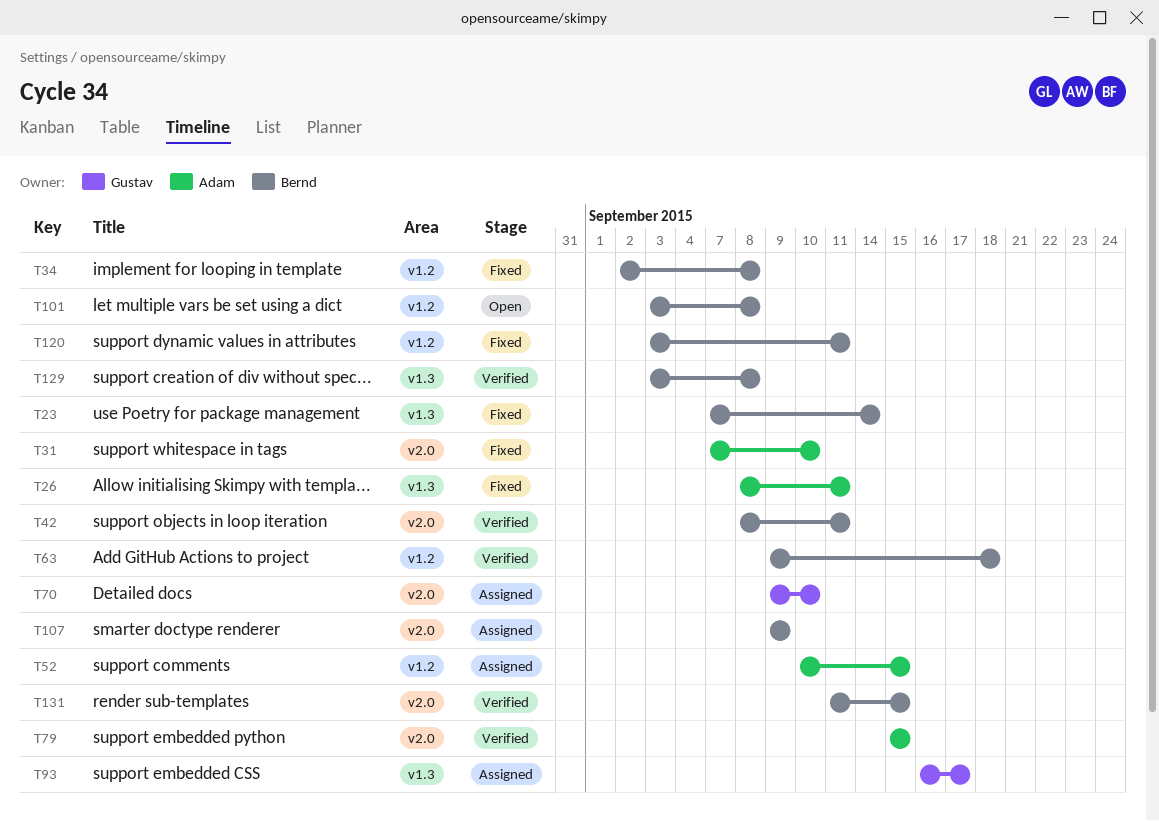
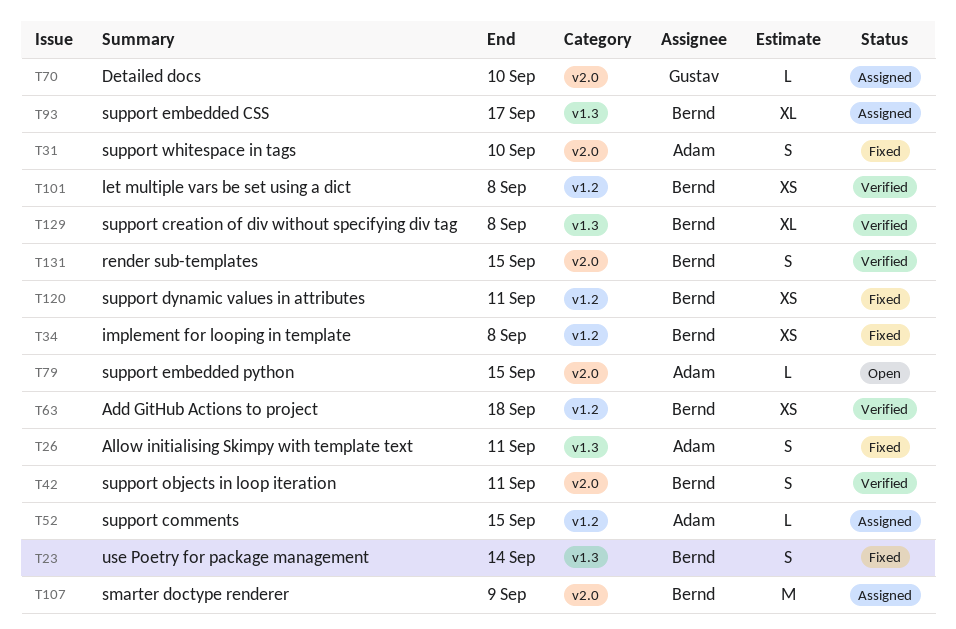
T79, status: Verified -> Open
T93, owner: Gustav -> Bernd
T101, status: Open -> Verified

